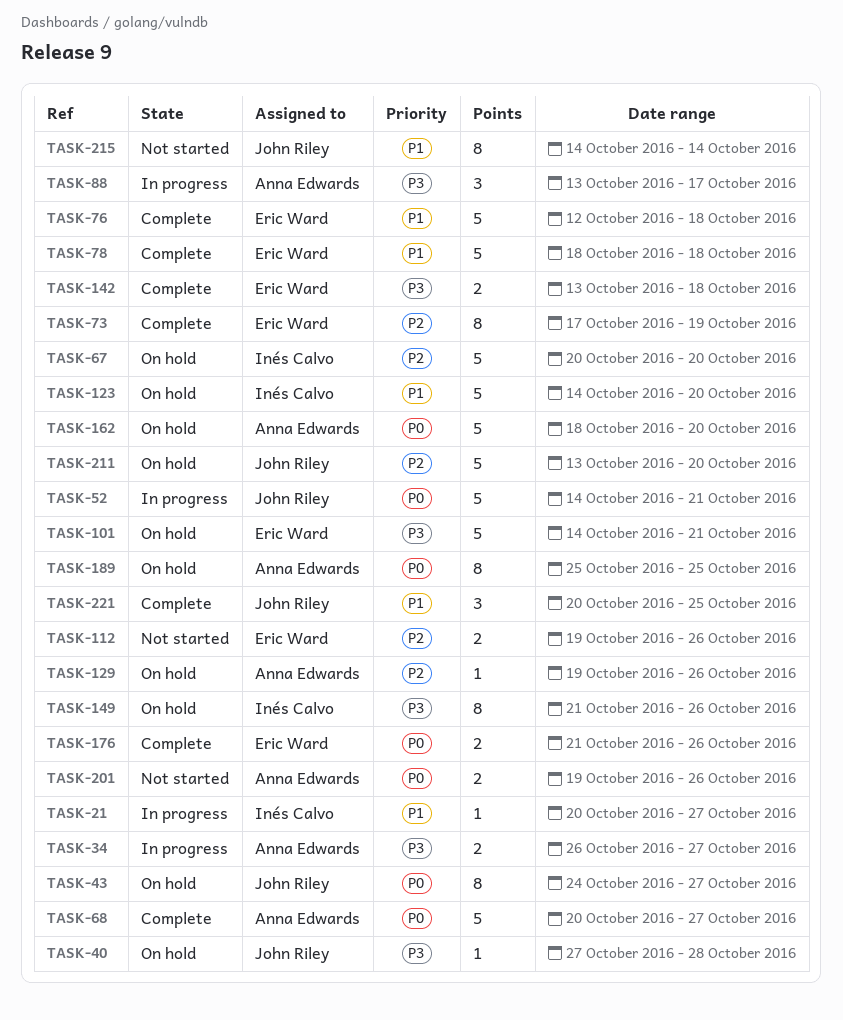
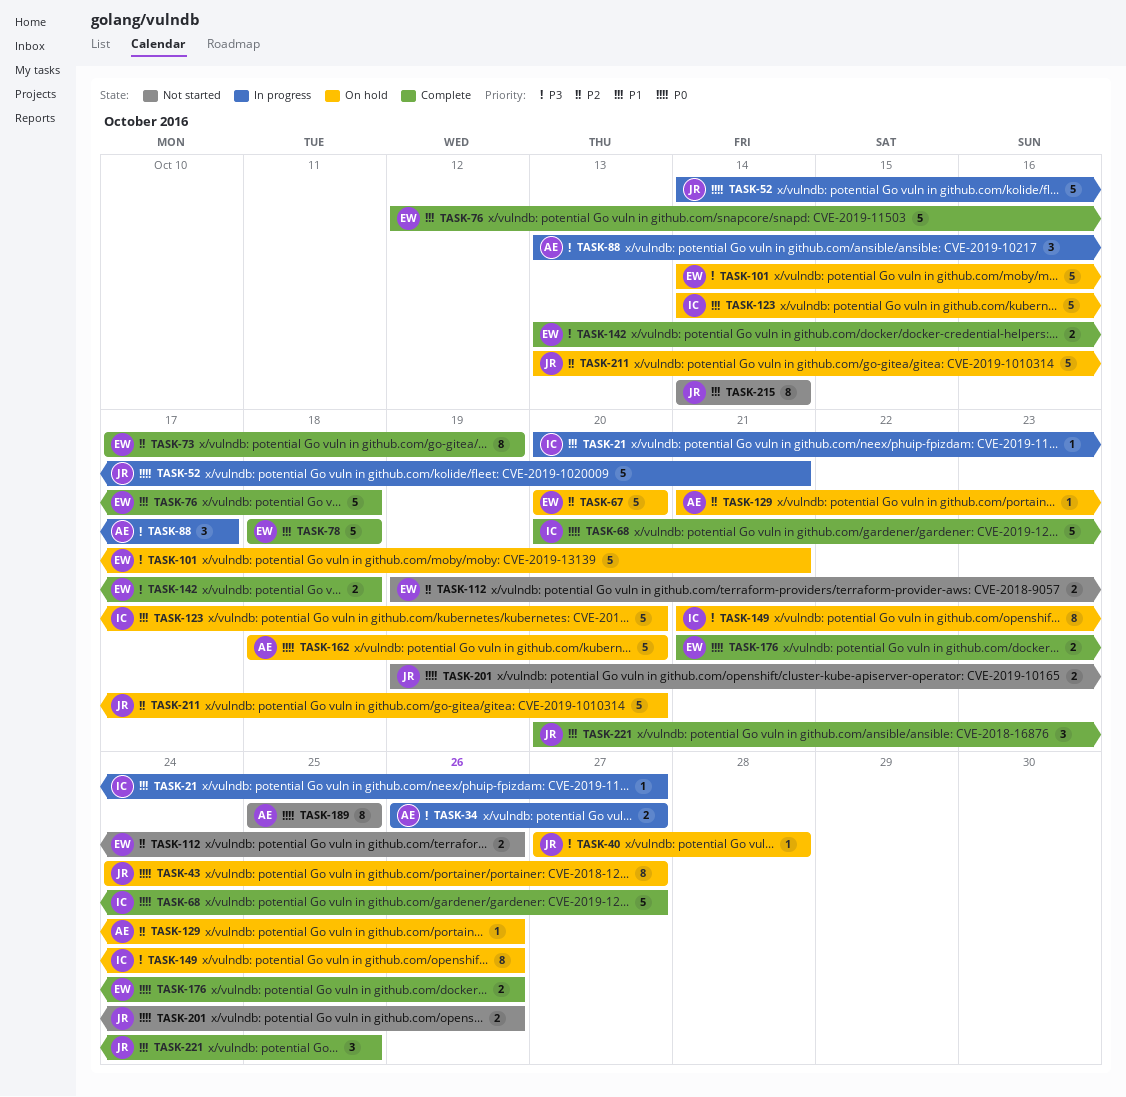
TASK-67, owner: Inés Calvo -> Eric Ward
TASK-68, owner: Anna Edwards -> Inés Calvo
TASK-129, start: Oct 19 -> Oct 21
TASK-189, status: On hold -> Not started
TASK-201, owner: Anna Edwards -> John Riley

